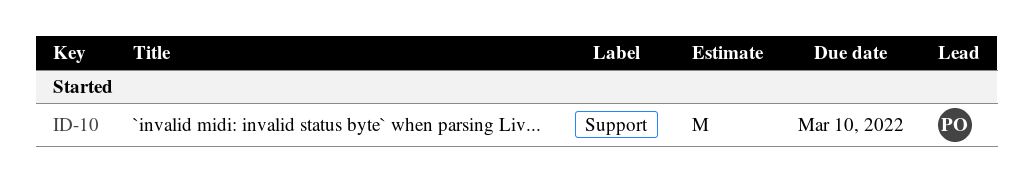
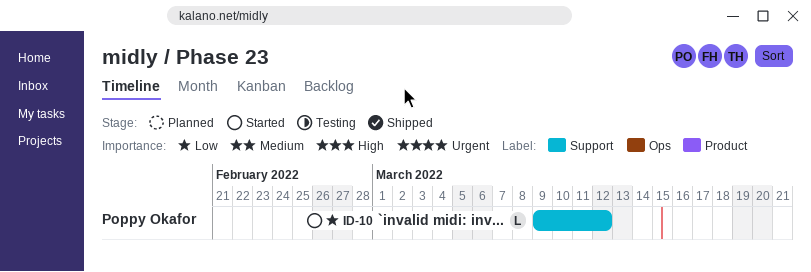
ID-10, estimate: M -> L
ID-10, due: Mar 10 -> Mar 12

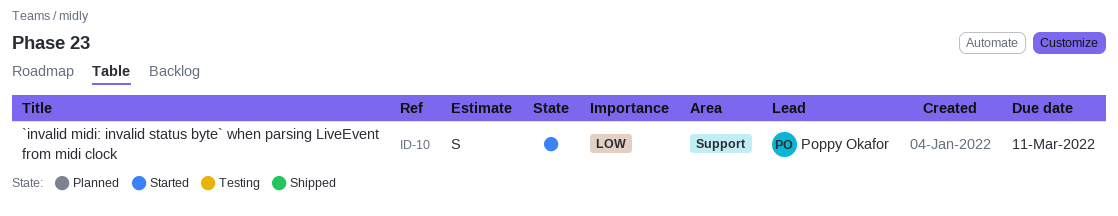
ID-10, estimate: L -> S
ID-10, due: Mar 12 -> Mar 11

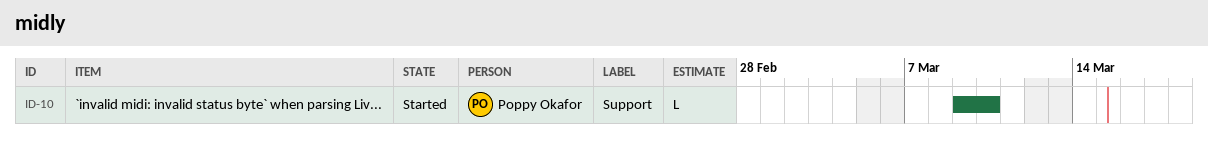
ID-10, estimate: S -> L
ID-10, due: Mar 11 -> Mar 10

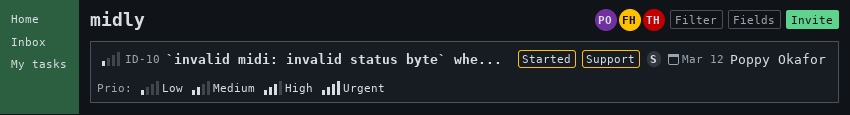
ID-10, estimate: L -> S
ID-10, due: Mar 10 -> Mar 12

